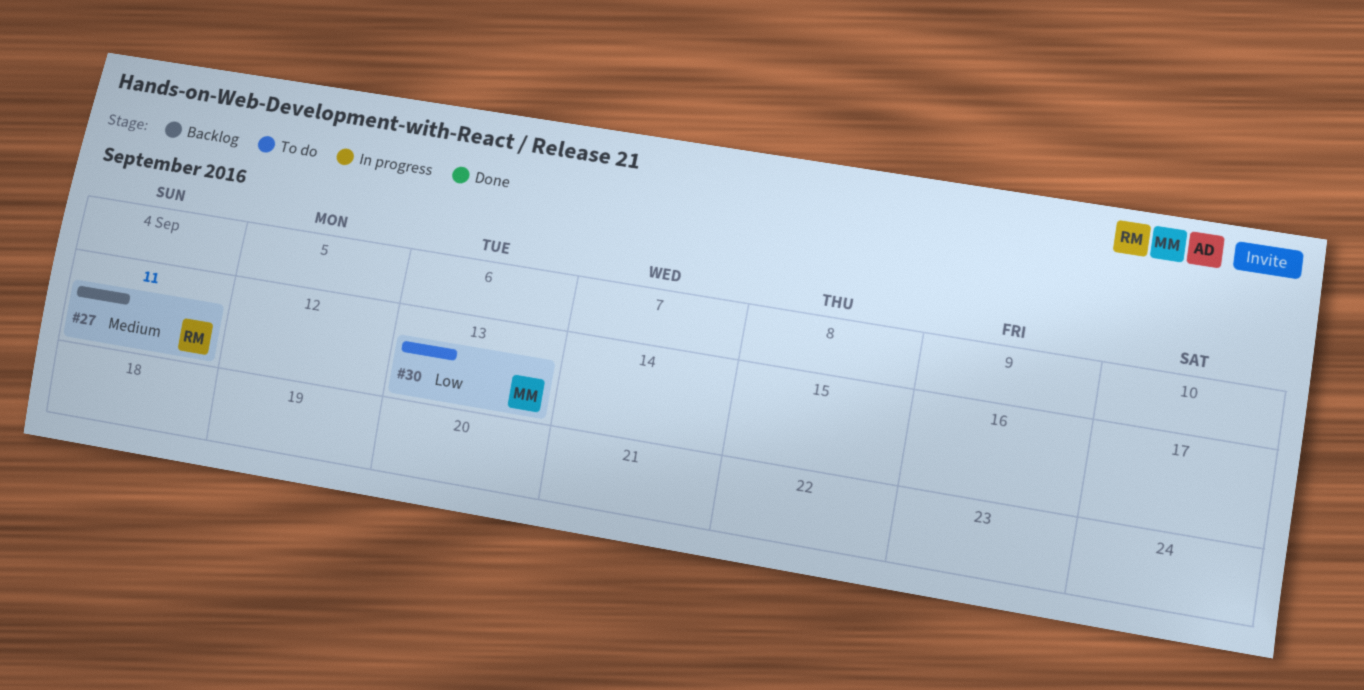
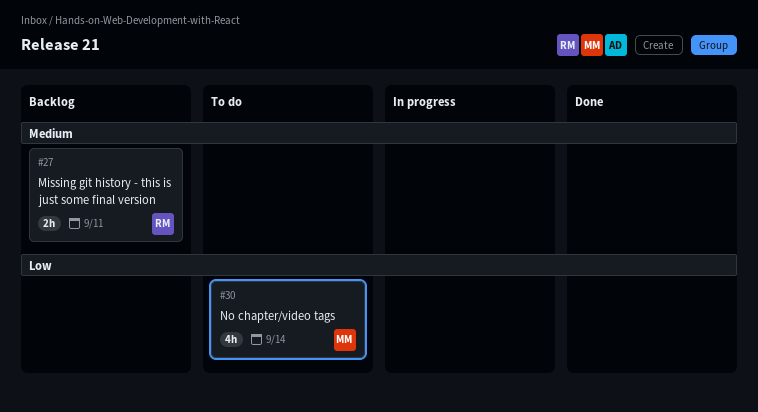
#30, due: Sep 13 -> Sep 14

